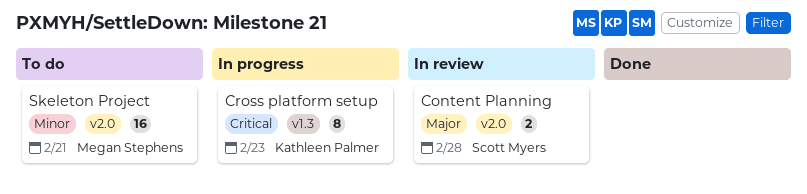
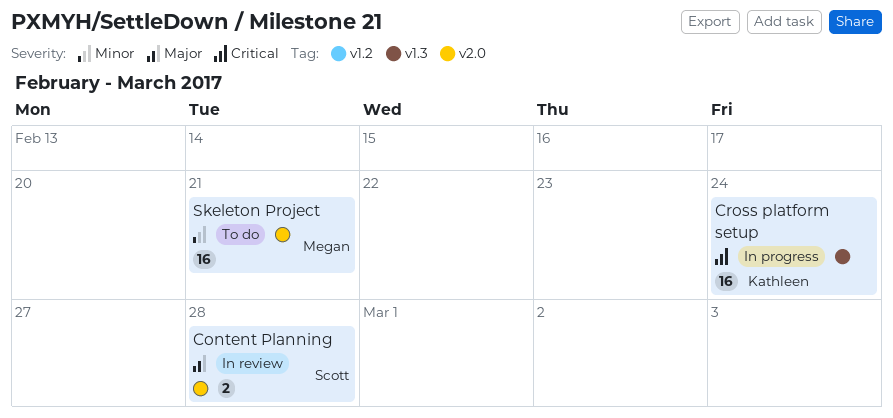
Cross platform setup, estimate: 8 -> 16
Cross platform setup, due: Feb 23 -> Feb 24

